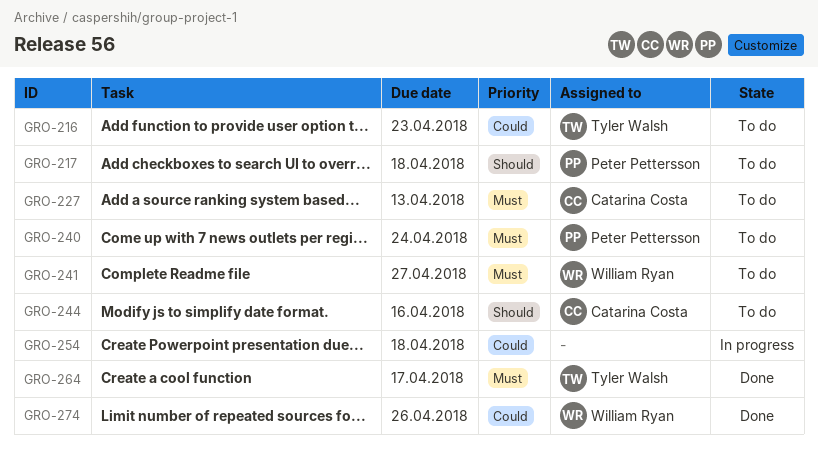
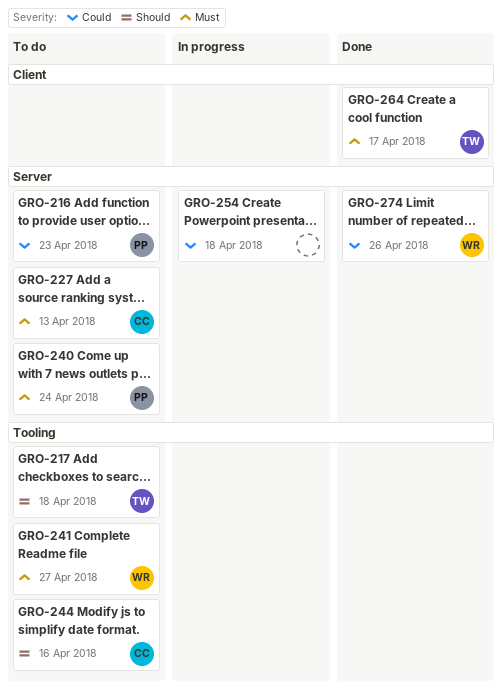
GRO-216, owner: Tyler Walsh -> Peter Pettersson
GRO-217, owner: Peter Pettersson -> Tyler Walsh

